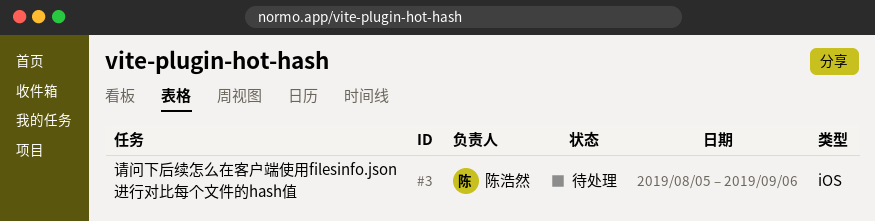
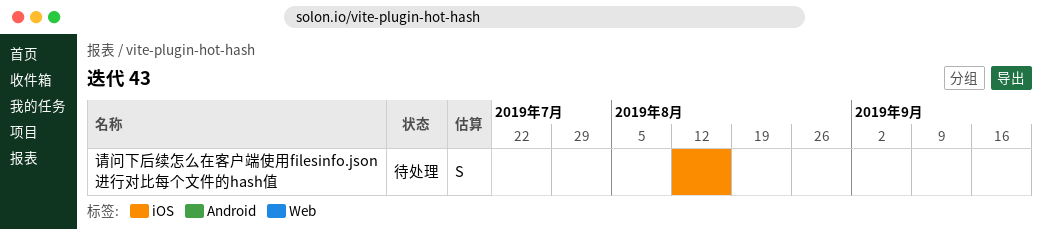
请问下后续怎么在客户端使用filesinfo.json进行对比每个文件的hash值, start: Aug 5 -> Aug 12
请问下后续怎么在客户端使用filesinfo.json进行对比每个文件的hash值, due: Sep 6 -> Aug 16

